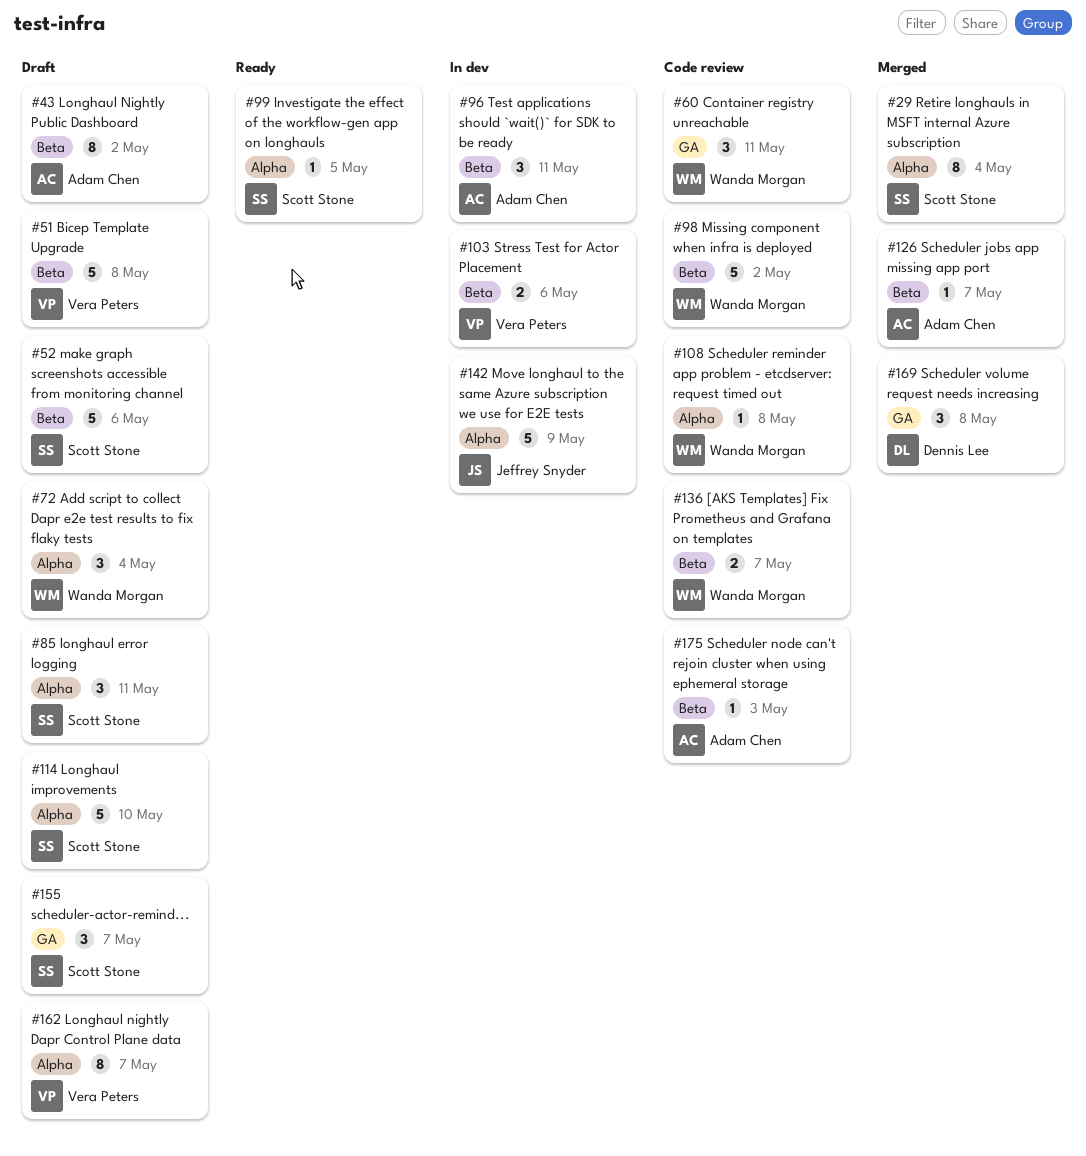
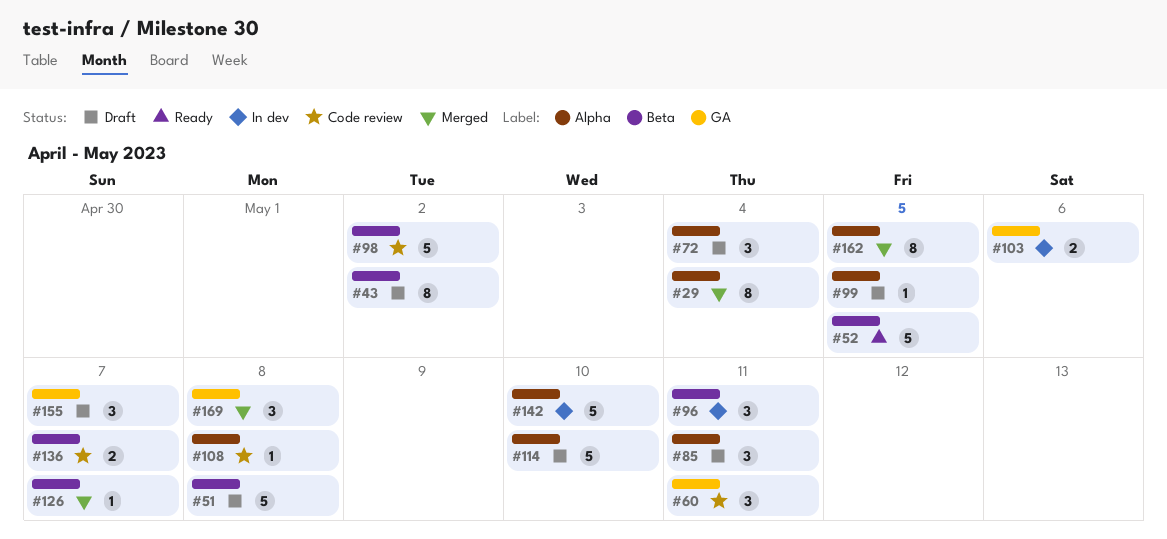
#52, status: Draft -> Ready
#52, due: May 6 -> May 5
#99, status: Ready -> Draft
#103, label: Beta -> GA
#142, due: May 9 -> May 10
#162, status: Draft -> Merged
#162, due: May 7 -> May 5
#175: present -> none

